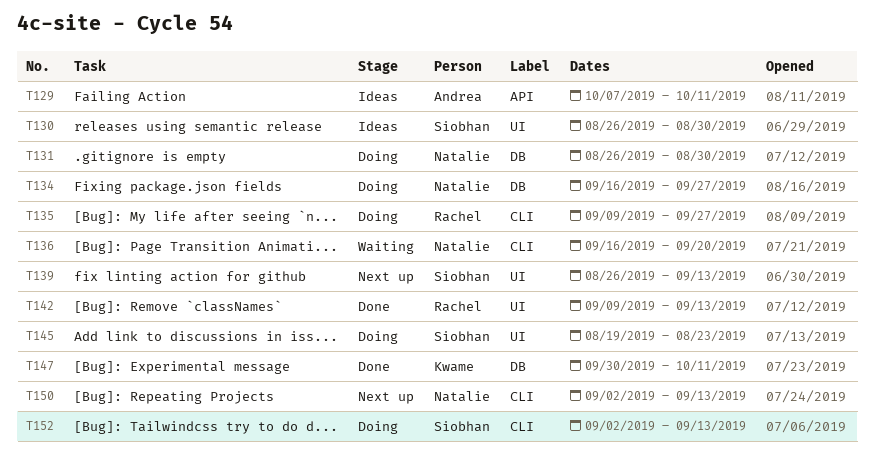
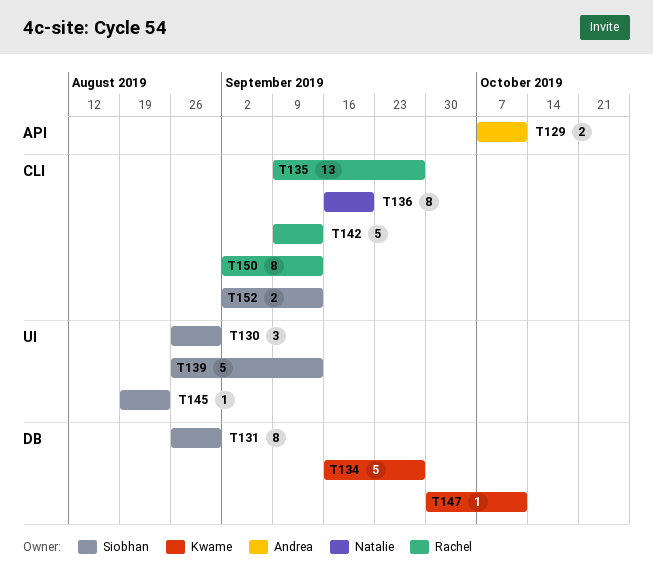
T131, owner: Natalie -> Siobhan
T134, owner: Natalie -> Kwame
T142, label: UI -> CLI
T150, owner: Natalie -> Rachel

